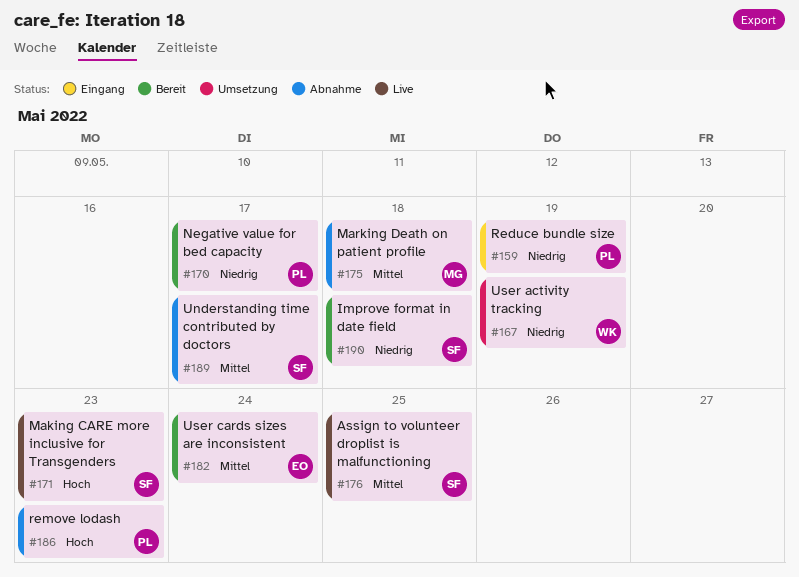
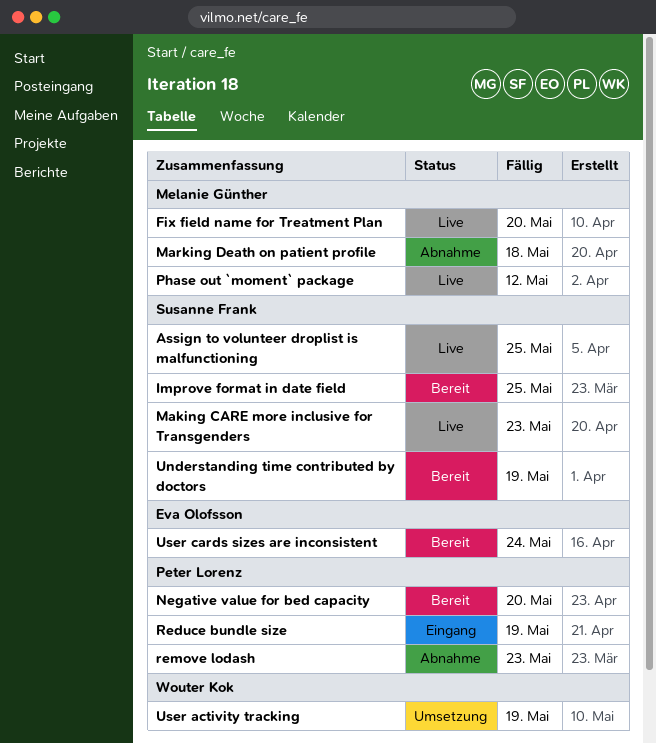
Fix field name for Treatment Plan: none -> present
Improve format in date field, due: May 18 -> May 25
Negative value for bed capacity, due: May 17 -> May 20
Phase out `moment` package: none -> present
Understanding time contributed by doctors, status: Abnahme -> Bereit
Understanding time contributed by doctors, due: May 17 -> May 19

